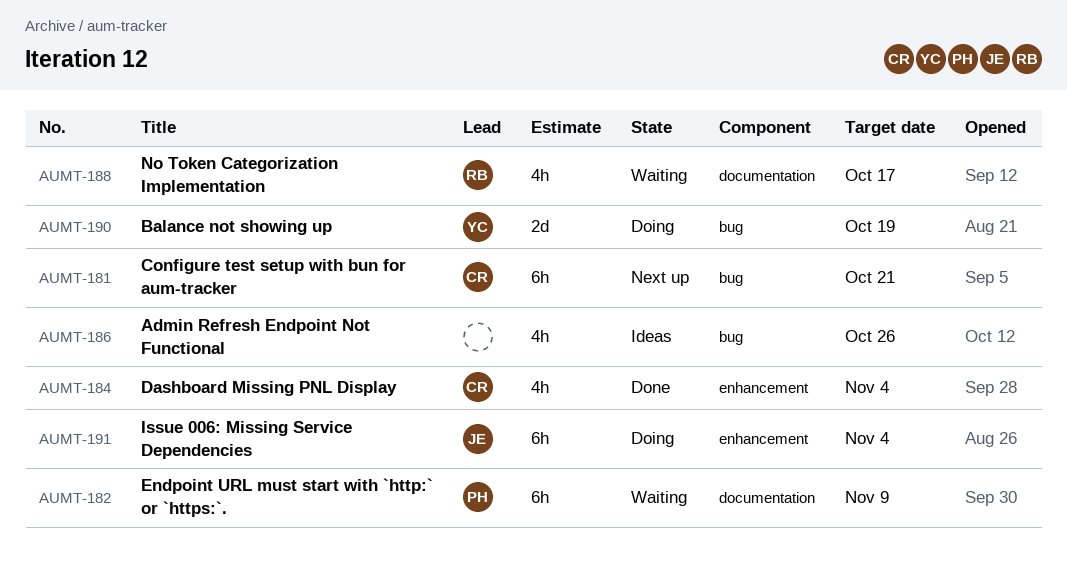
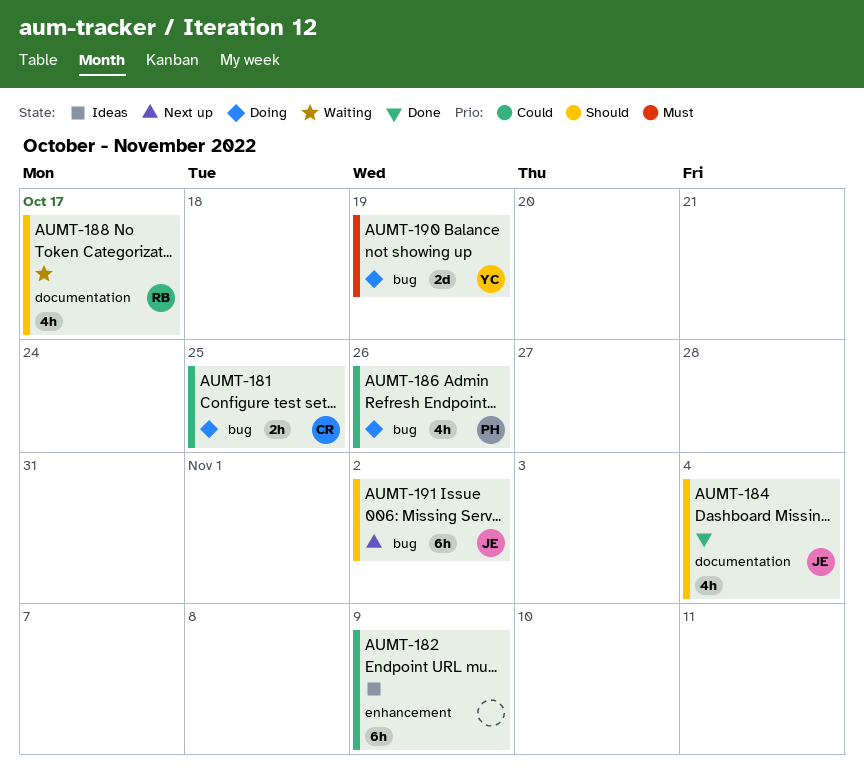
AUMT-181, status: Next up -> Doing
AUMT-181, estimate: 6h -> 2h
AUMT-181, due: Oct 21 -> Oct 25
AUMT-182, status: Waiting -> Ideas
AUMT-182, owner: PH -> none
AUMT-182, label: documentation -> enhancement
AUMT-184, owner: CR -> JE
AUMT-184, label: enhancement -> documentation
AUMT-186, status: Ideas -> Doing
AUMT-186, owner: none -> PH
AUMT-191, status: Doing -> Next up
AUMT-191, label: enhancement -> bug
AUMT-191, due: Nov 4 -> Nov 2

